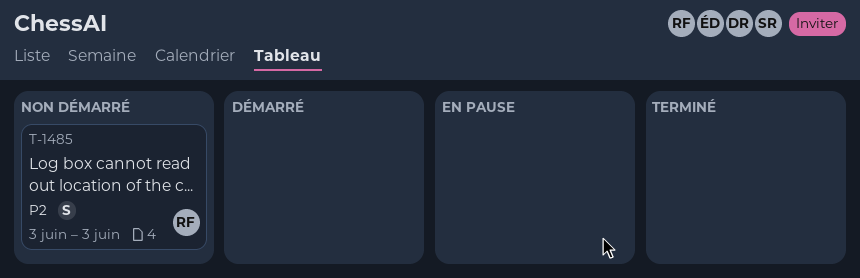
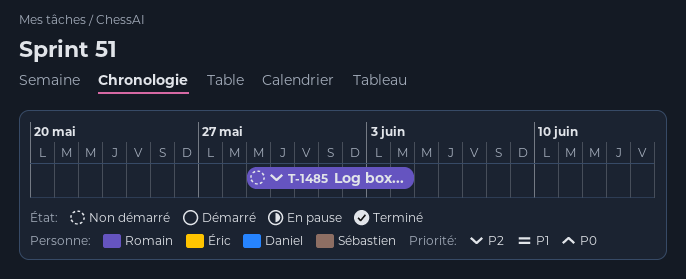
T-1485, start: Jun 3 -> May 29
T-1485, due: Jun 3 -> Jun 4

